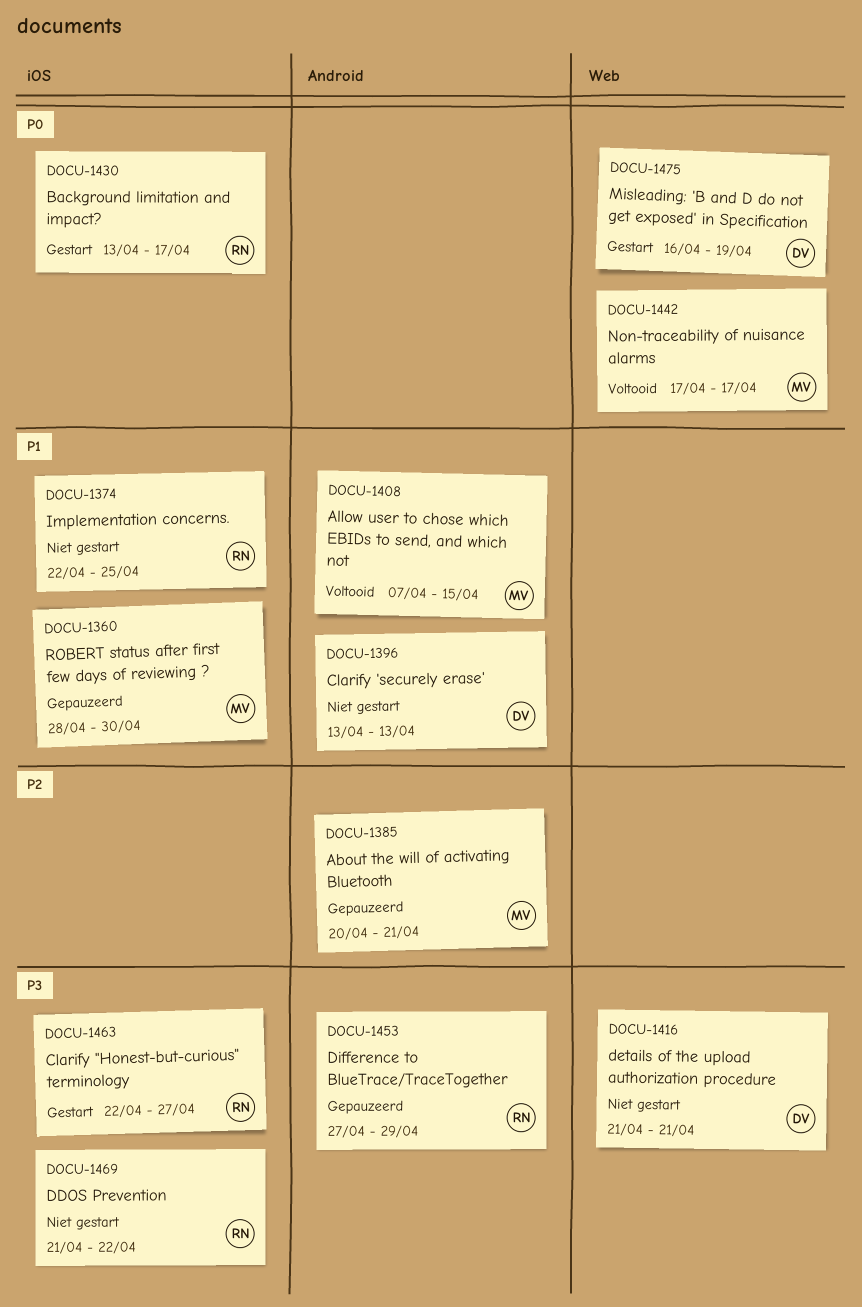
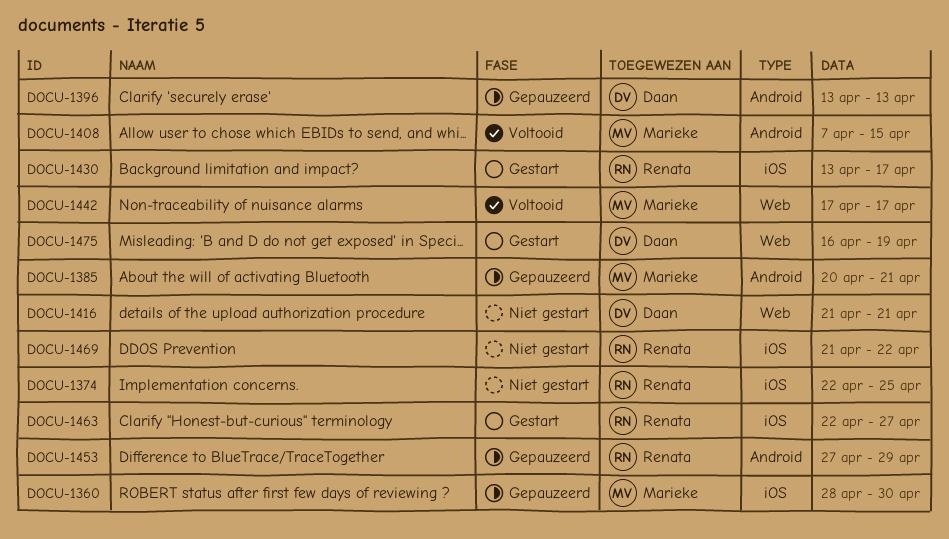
DOCU-1396, status: Niet gestart -> Gepauzeerd

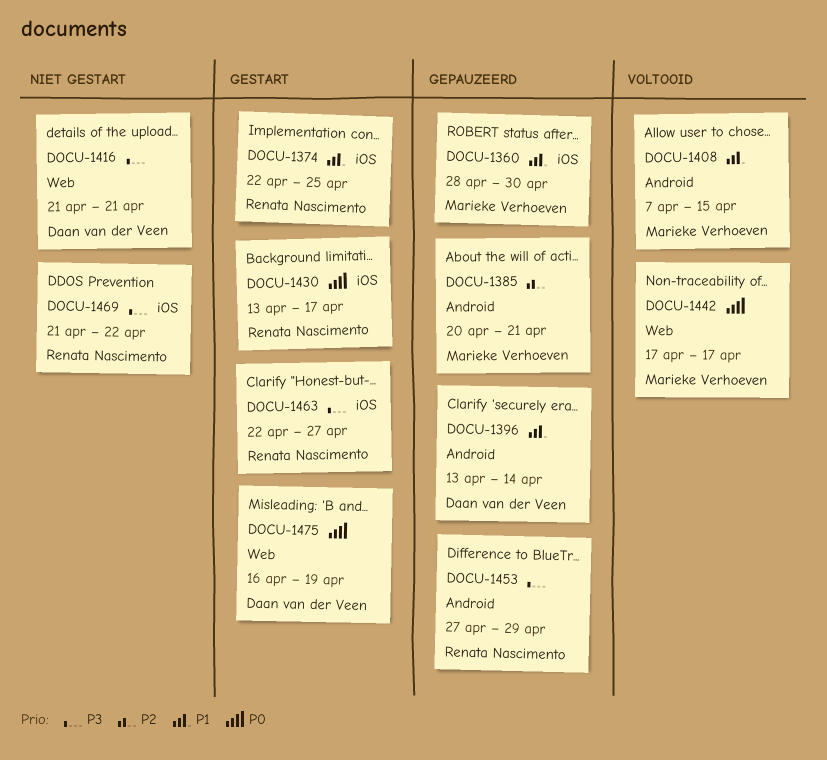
DOCU-1374, status: Niet gestart -> Gestart
DOCU-1396, due: Apr 13 -> Apr 14

